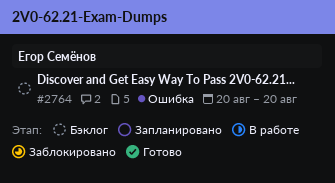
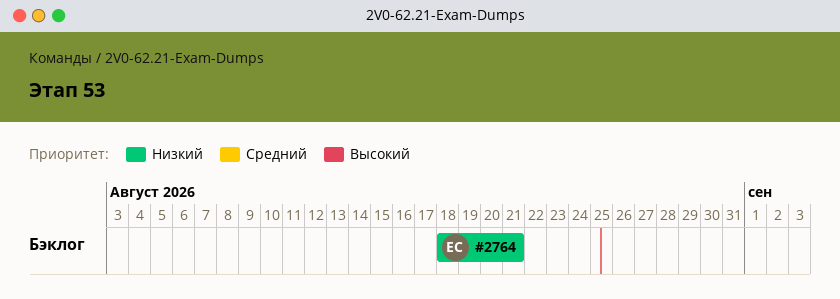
#2764, start: Aug 20 -> Aug 18
#2764, due: Aug 20 -> Aug 21

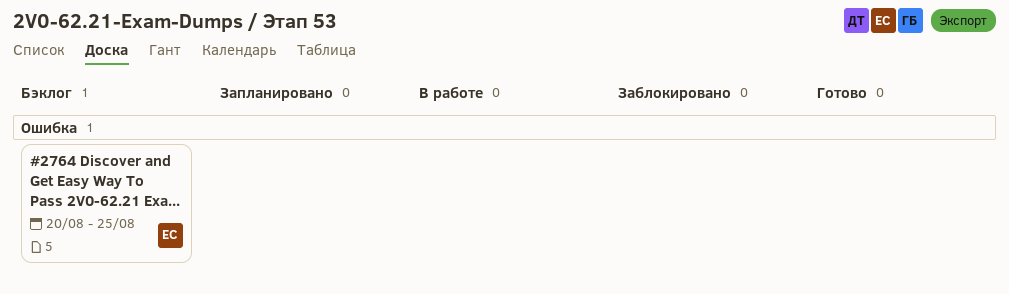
#2764, start: Aug 18 -> Aug 20
#2764, due: Aug 21 -> Aug 25

